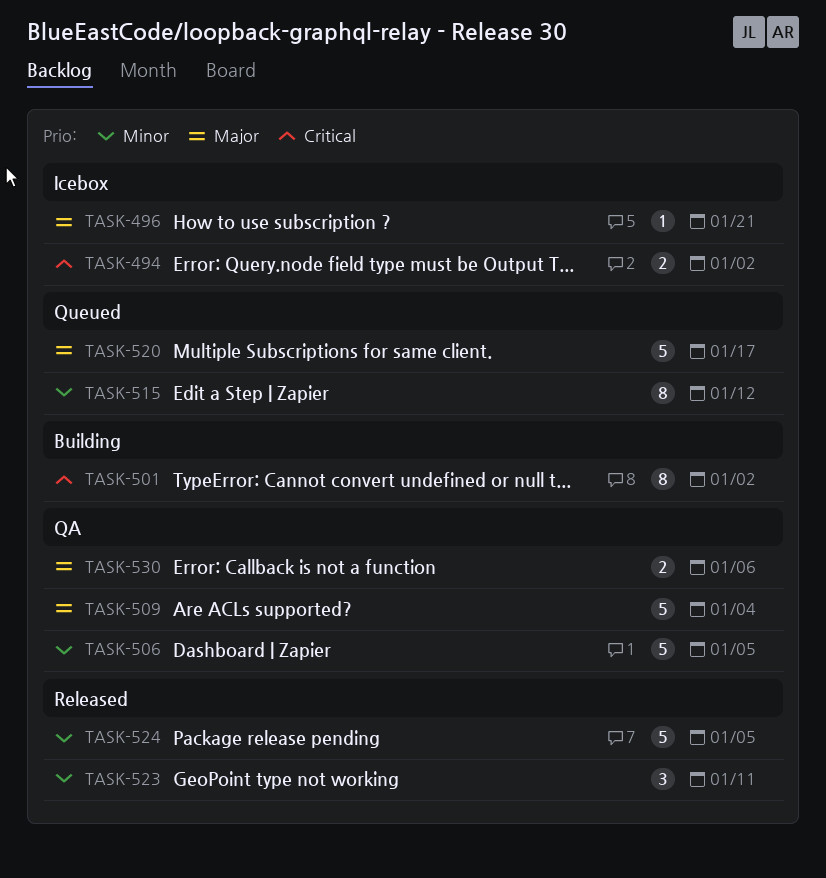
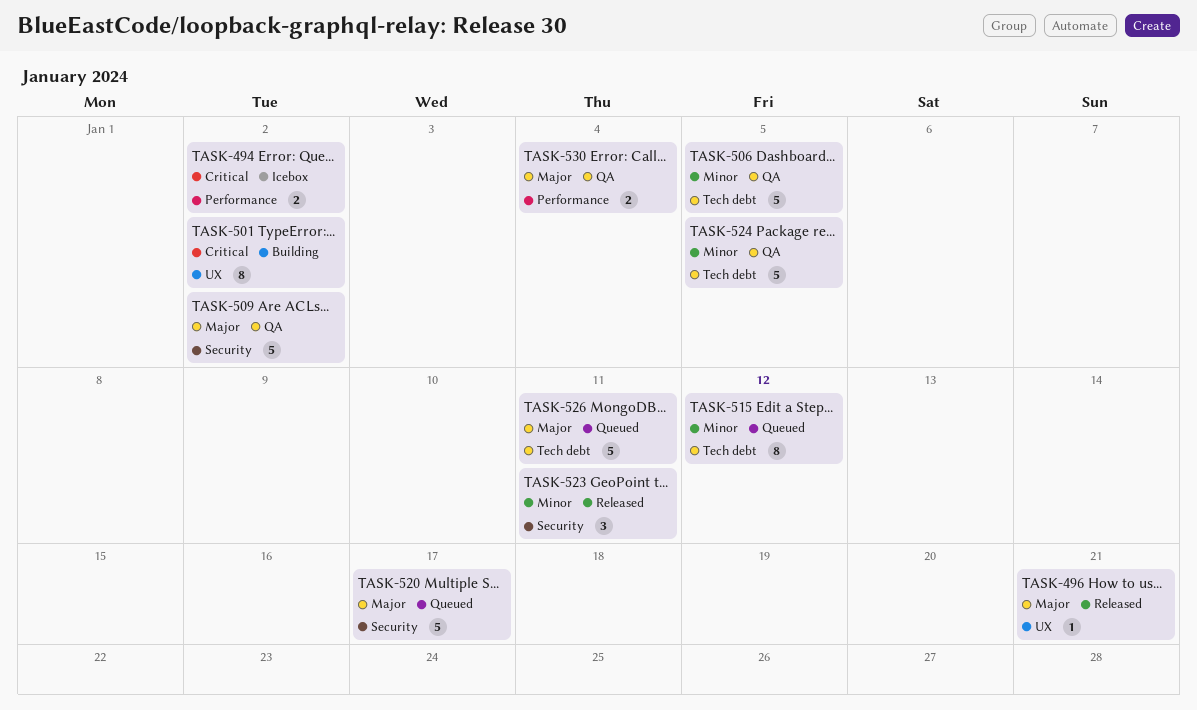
TASK-496, status: Icebox -> Released
TASK-509, due: Jan 4 -> Jan 2
TASK-524, status: Released -> QA
TASK-526: none -> present
TASK-530, due: Jan 6 -> Jan 4

